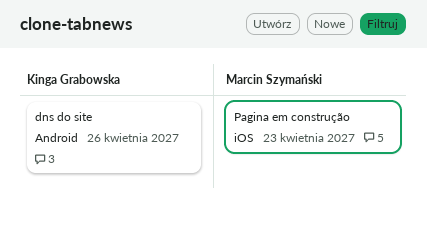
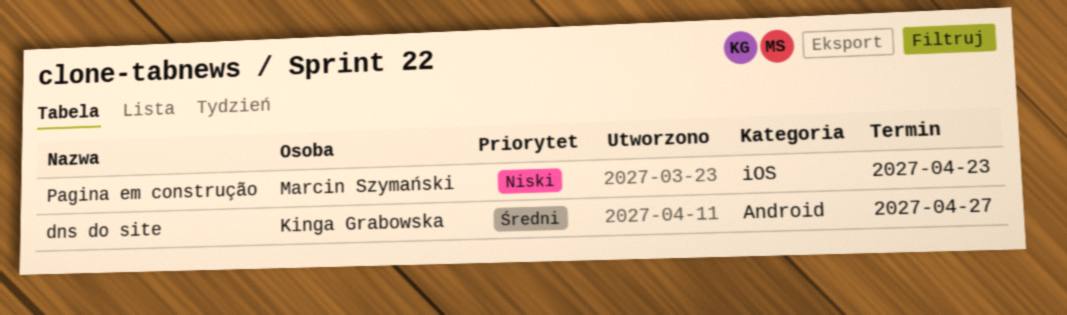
dns do site, due: Apr 26 -> Apr 27

